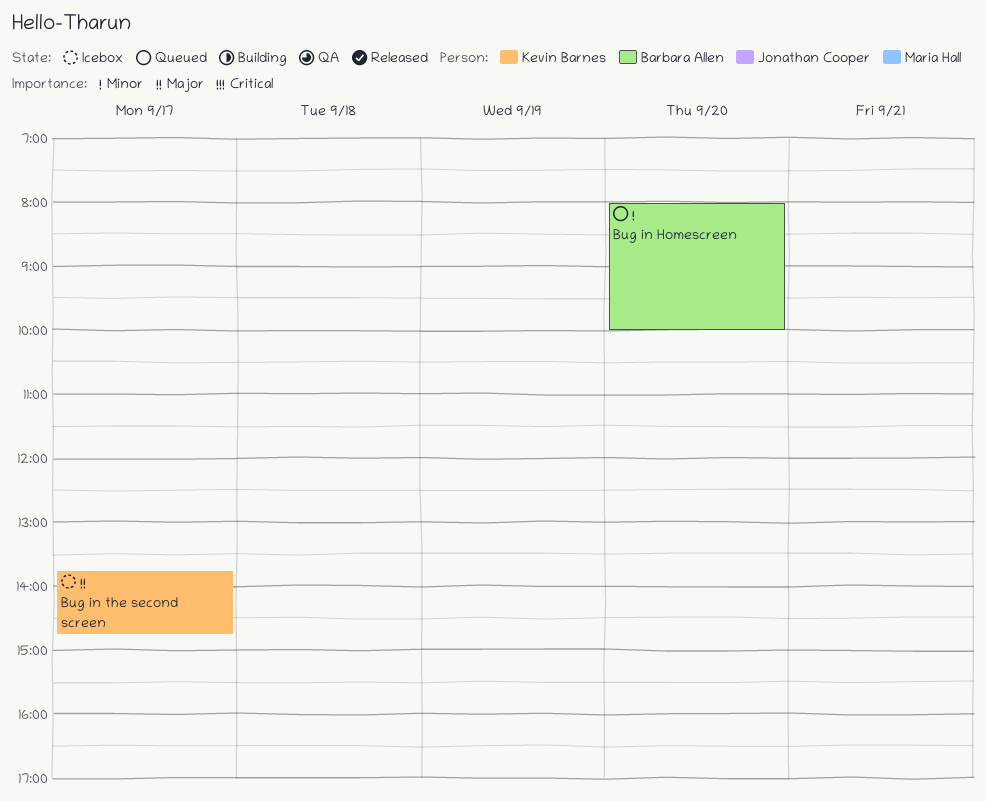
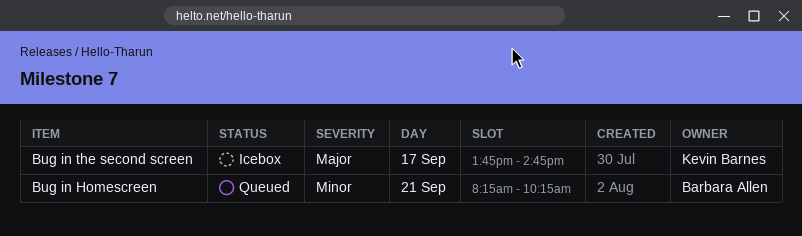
Bug in Homescreen, day: Sep 20 -> Sep 21
Bug in Homescreen, begins: 08:00 -> 08:15
Bug in Homescreen, ends: 10:00 -> 10:15

